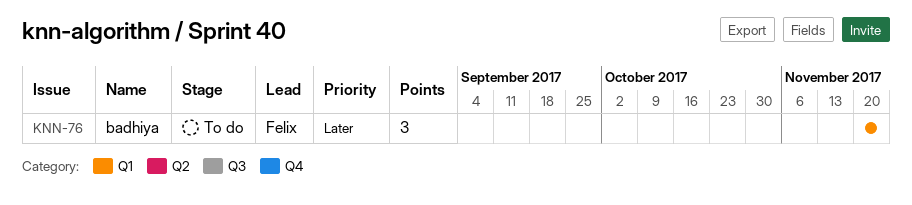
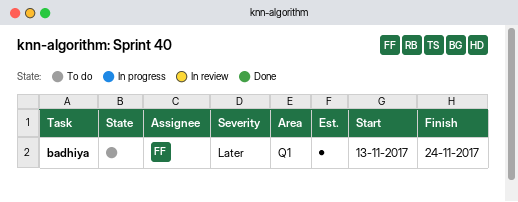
badhiya, estimate: 3 -> 1
badhiya, start: Nov 20 -> Nov 13

